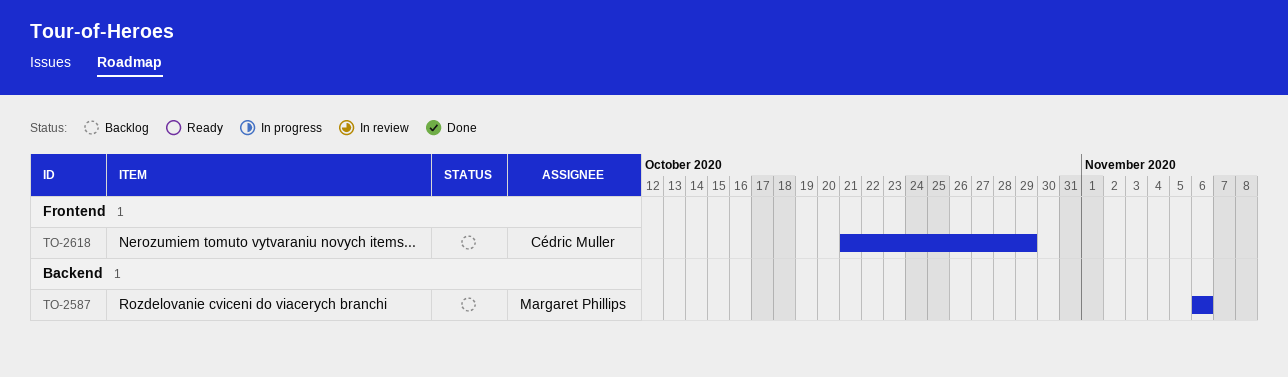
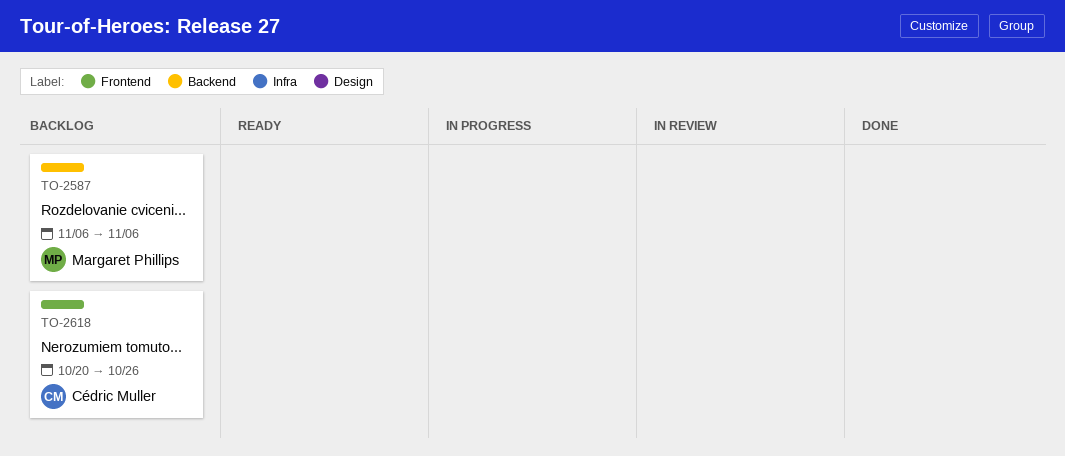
TO-2618, start: Oct 21 -> Oct 20
TO-2618, due: Oct 29 -> Oct 26

